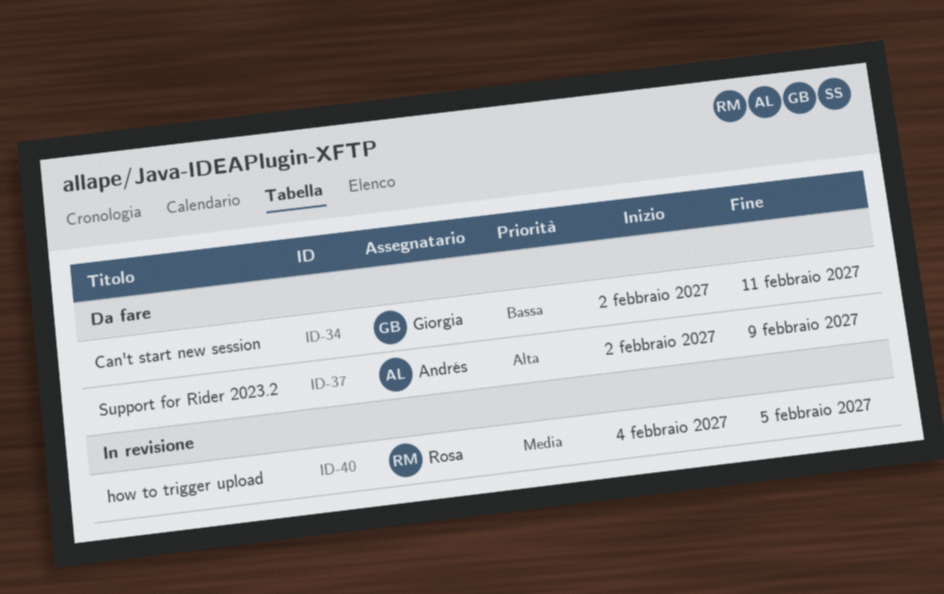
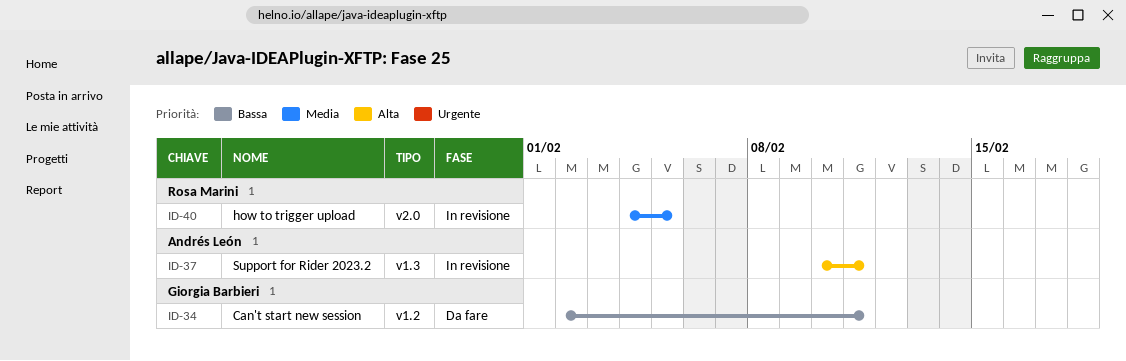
ID-37, status: Da fare -> In revisione
ID-37, start: Feb 2 -> Feb 10
ID-37, due: Feb 9 -> Feb 11

